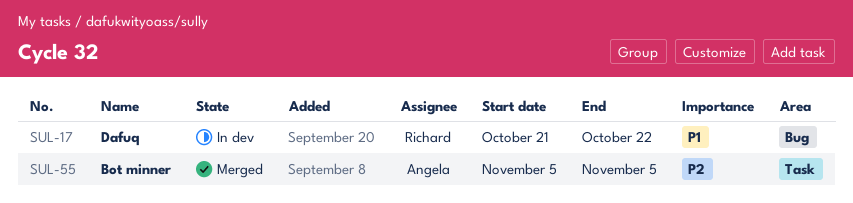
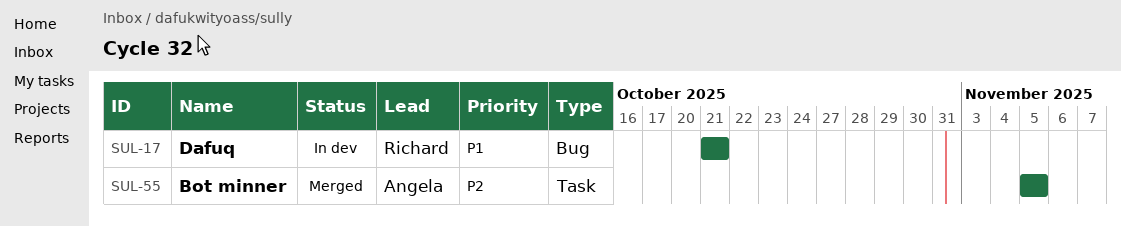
SUL-17, due: Oct 22 -> Oct 21

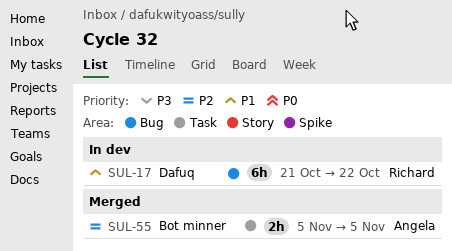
SUL-17, due: Oct 21 -> Oct 22

